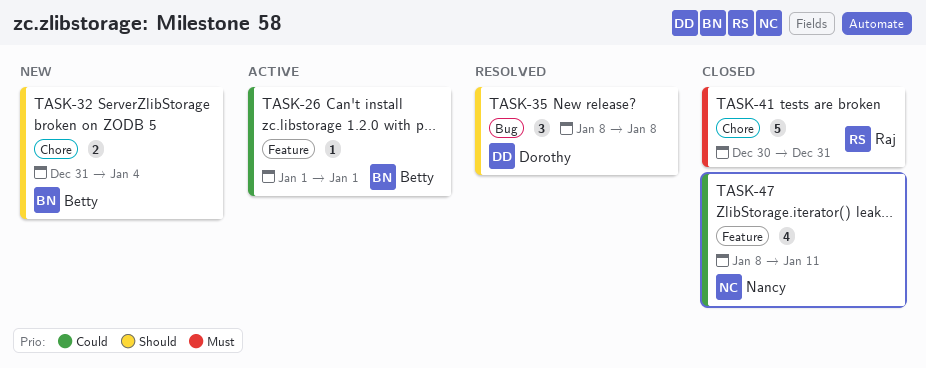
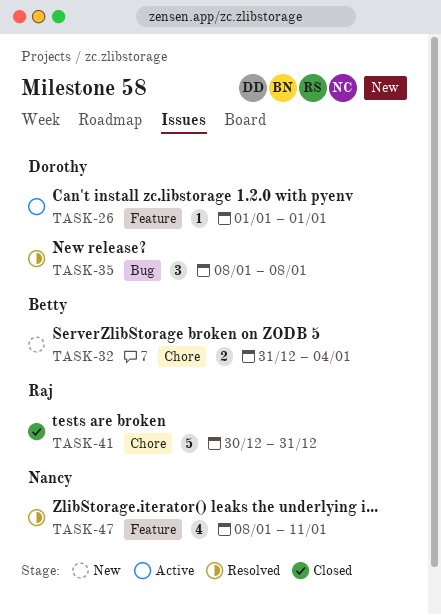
TASK-26, owner: Betty -> Dorothy
TASK-47, status: Closed -> Resolved

